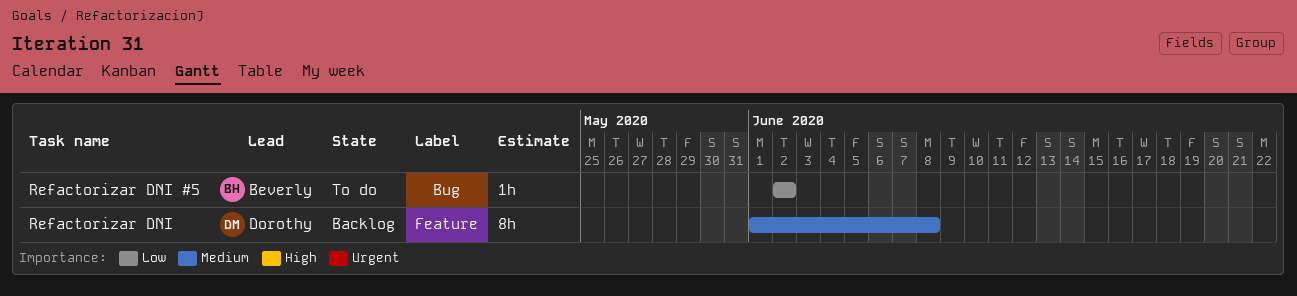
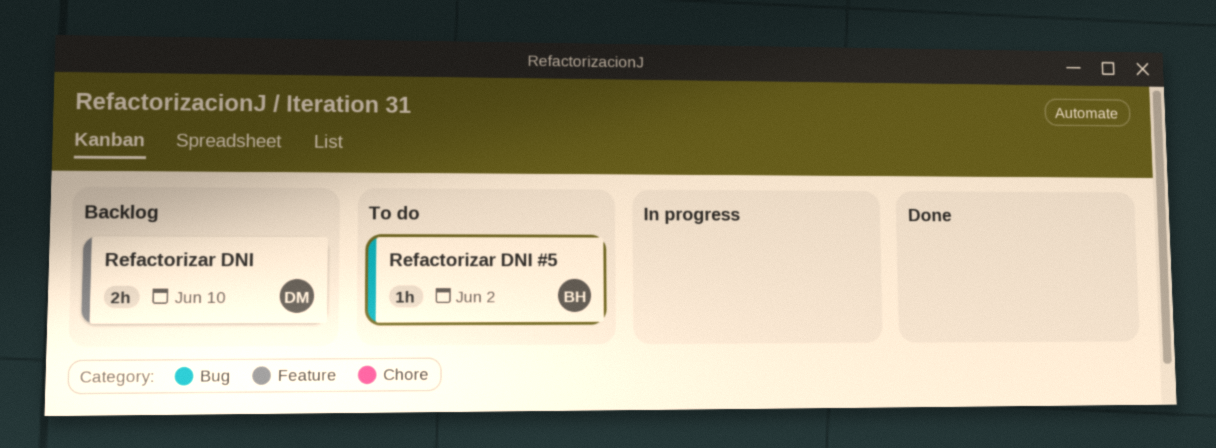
Refactorizar DNI, estimate: 8h -> 2h
Refactorizar DNI, due: Jun 8 -> Jun 10

